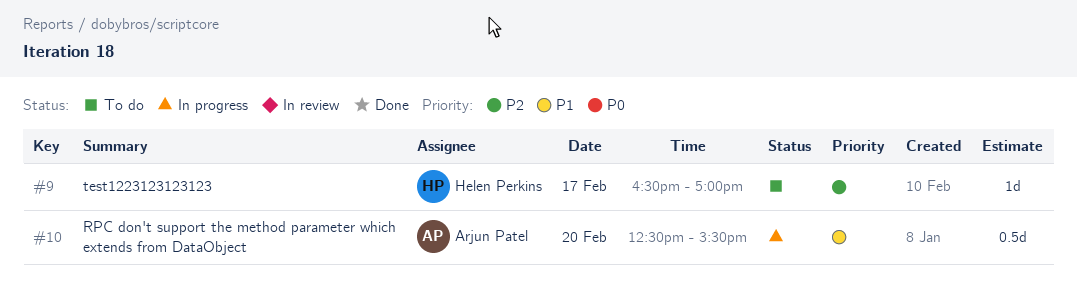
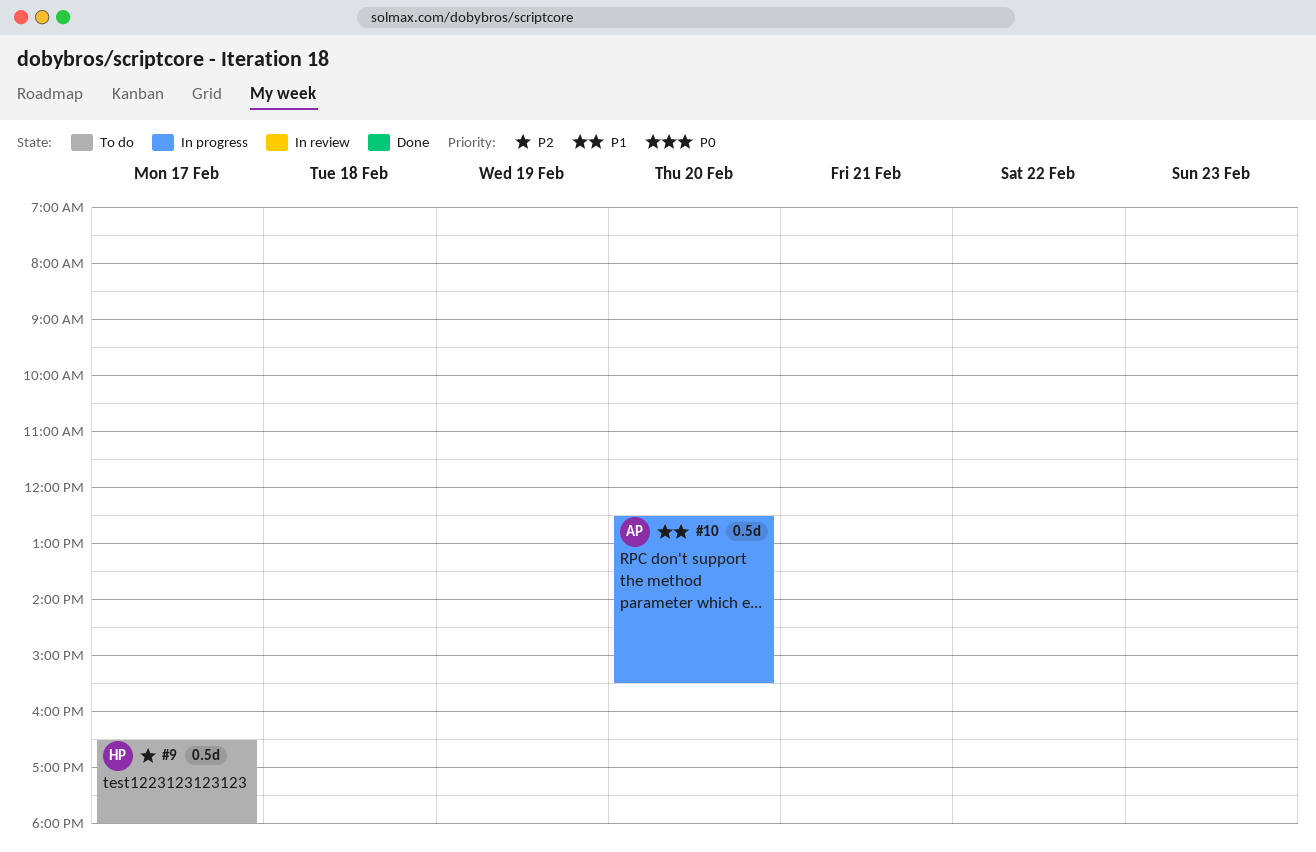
#9, estimate: 1d -> 0.5d
#9, ends: 17:00 -> 18:00

